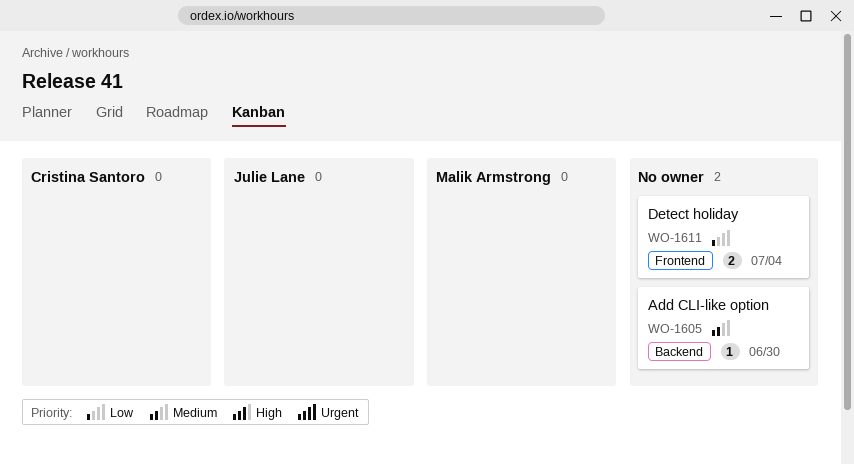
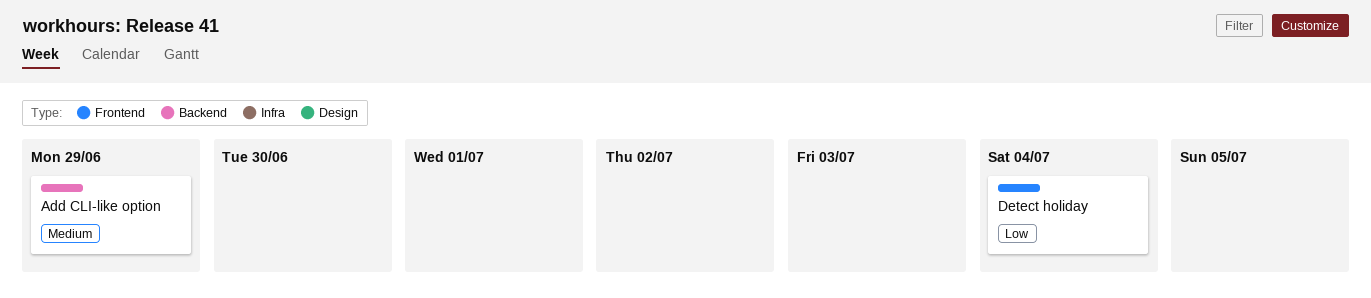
Add CLI-like option, due: Jun 30 -> Jun 29

